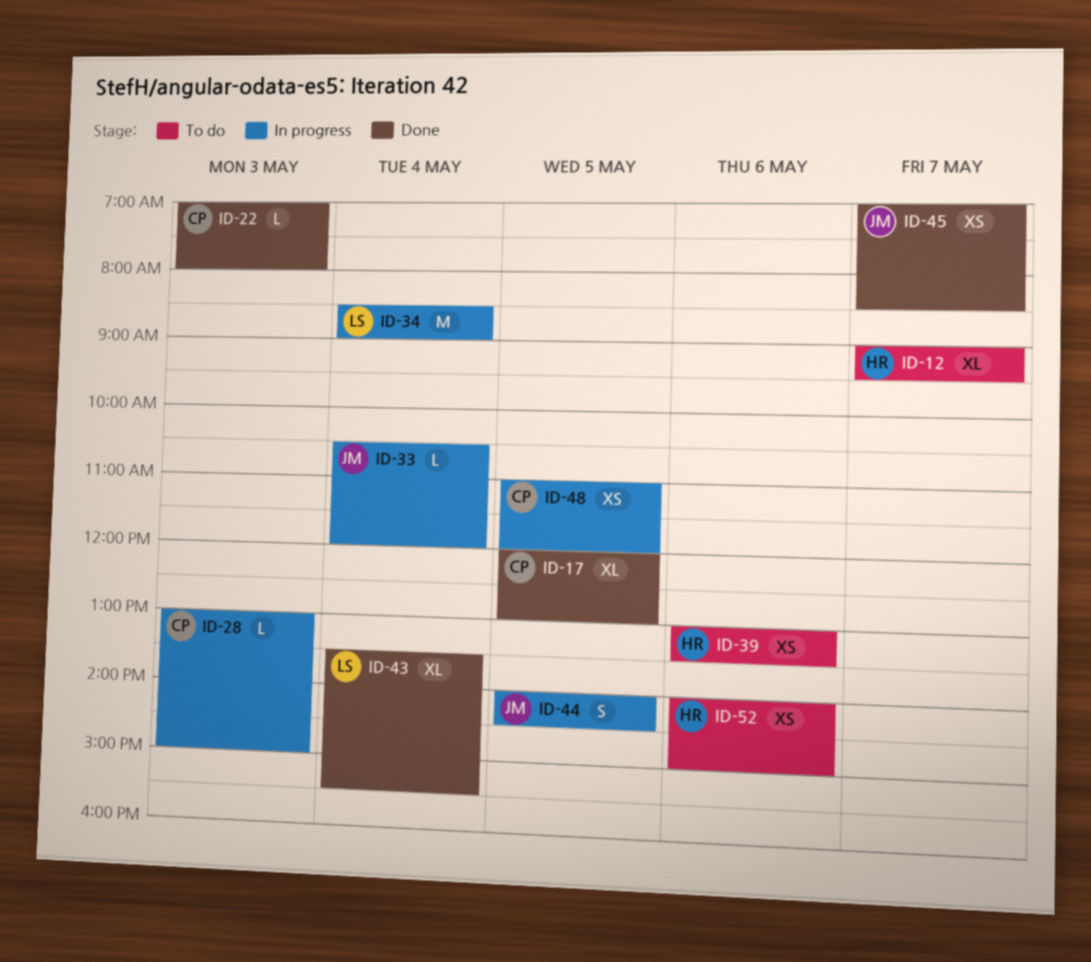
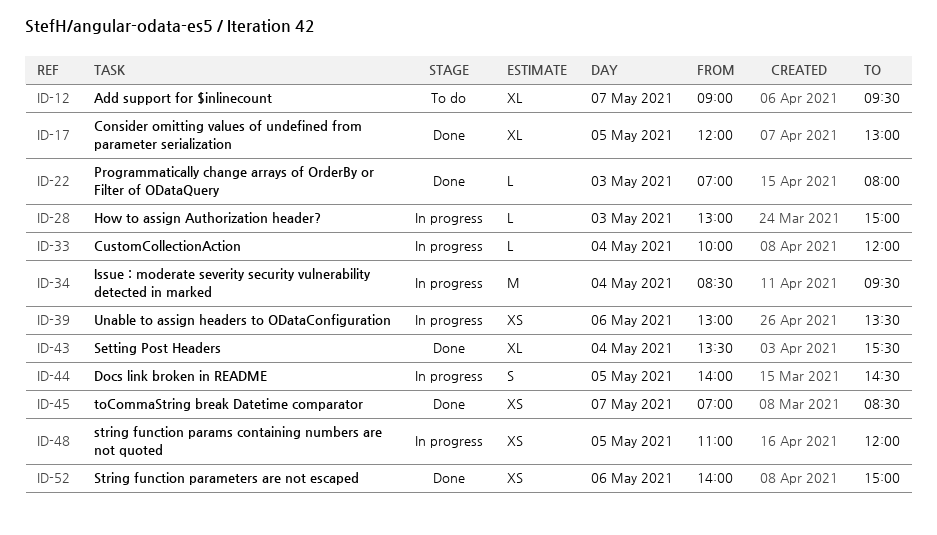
ID-33, begins: 10:30 -> 10:00
ID-34, ends: 09:00 -> 09:30
ID-39, status: To do -> In progress
ID-52, status: To do -> Done

